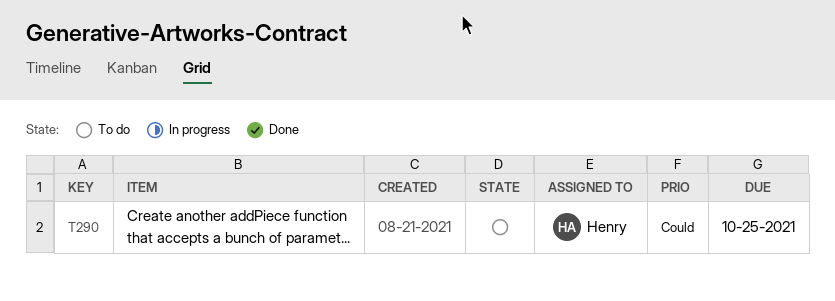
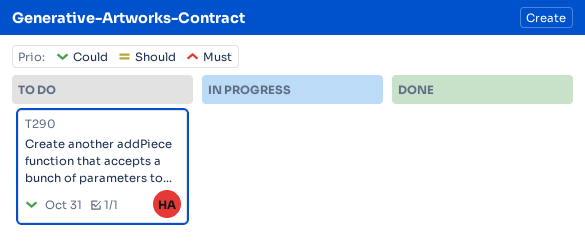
T290, due: Oct 25 -> Oct 31

